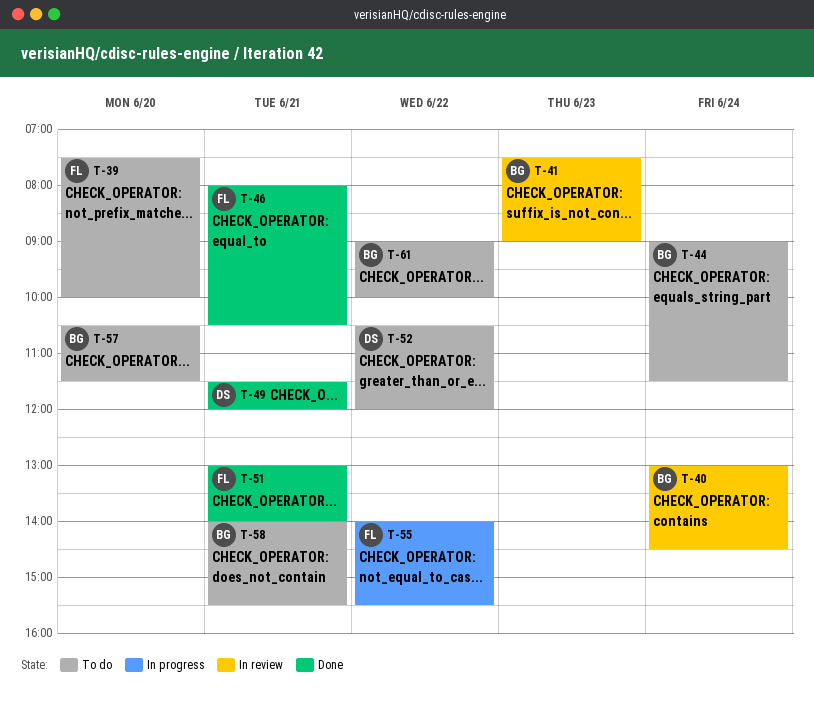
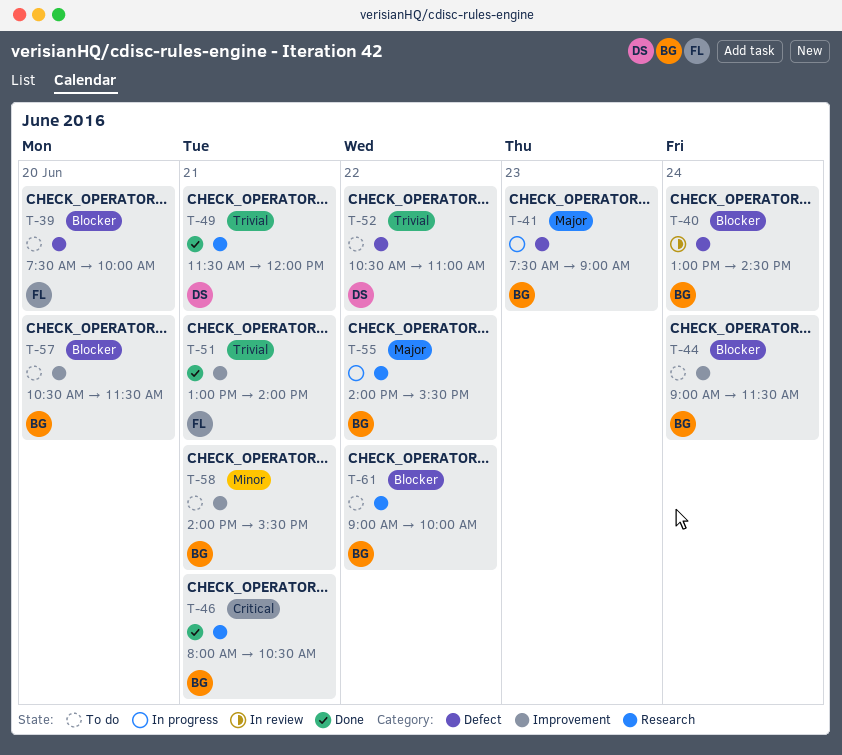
T-41, status: In review -> In progress
T-46, owner: FL -> BG
T-52, ends: 12:00 -> 11:00
T-55, owner: FL -> BG

